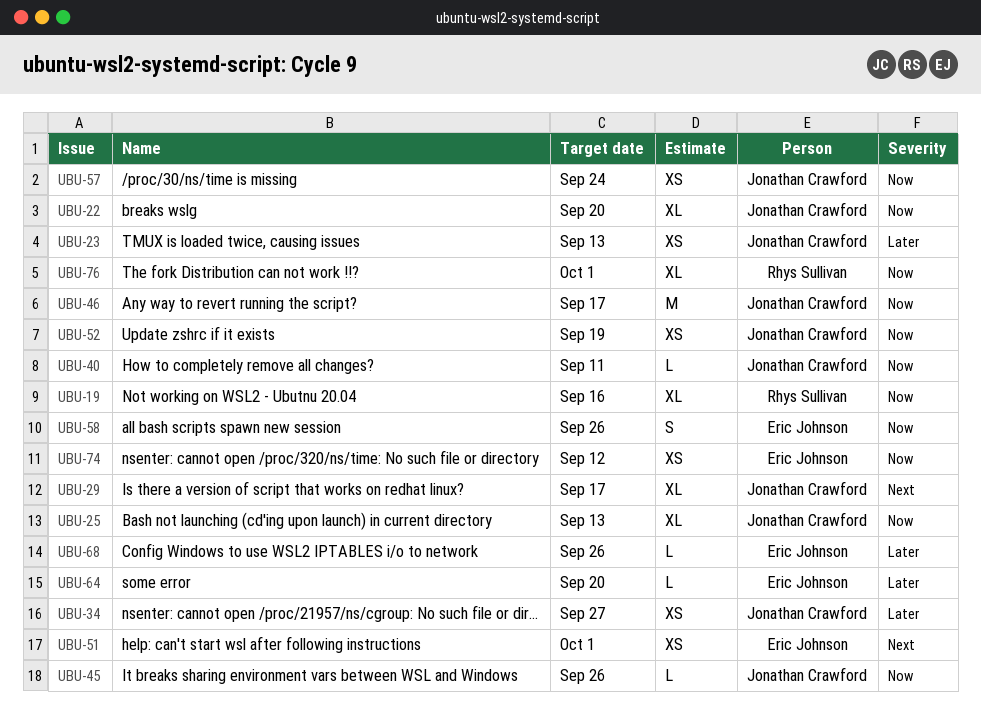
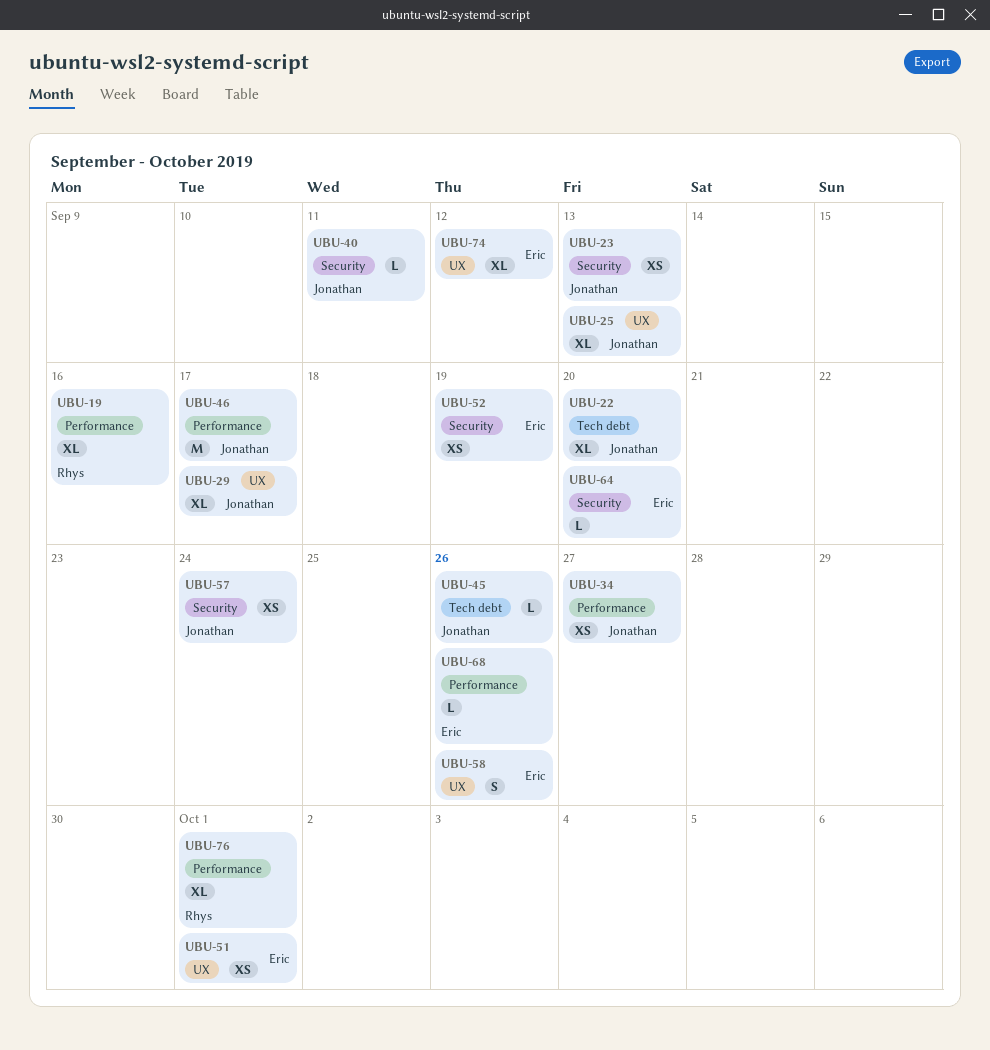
UBU-52, owner: Jonathan Crawford -> Eric Johnson
UBU-74, estimate: XS -> XL

